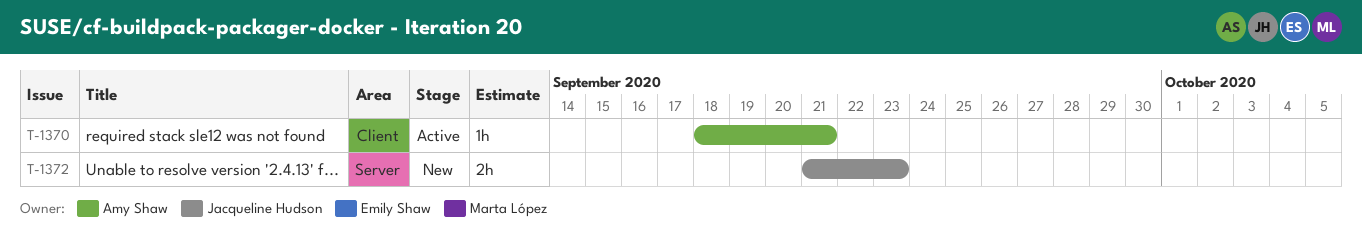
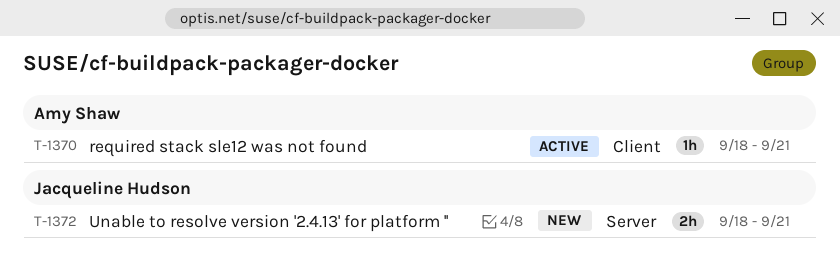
T-1372, start: Sep 21 -> Sep 18
T-1372, due: Sep 23 -> Sep 21

